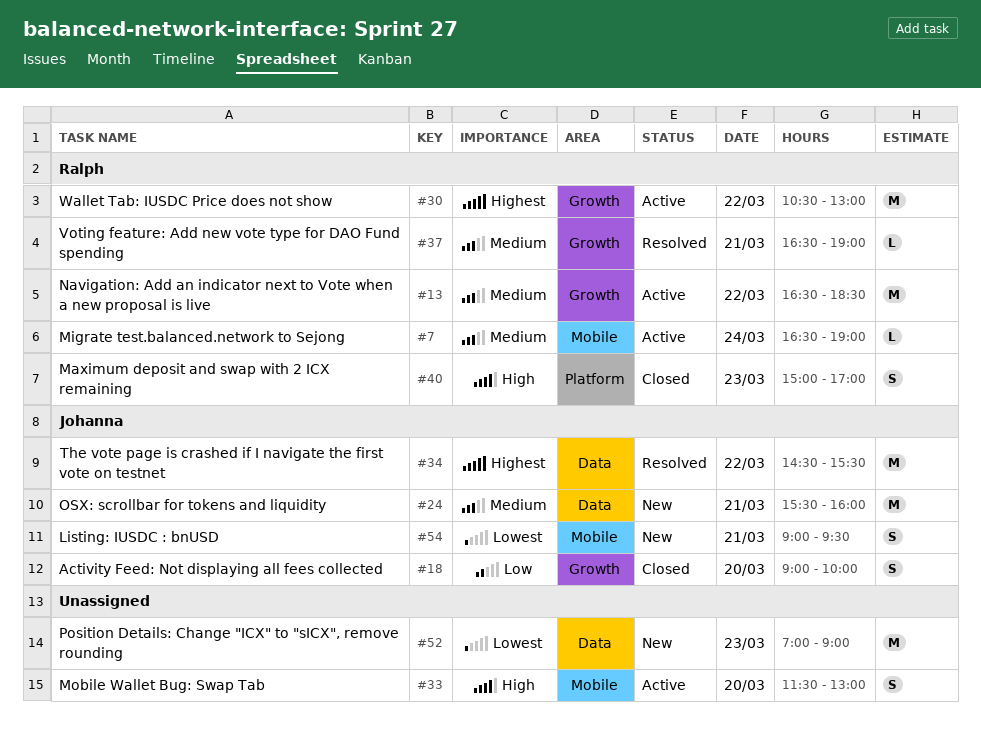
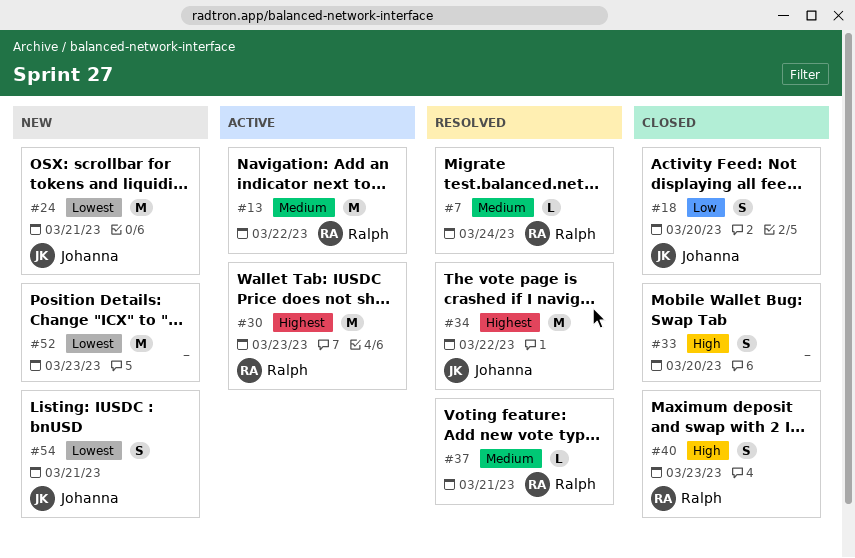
#7, status: Active -> Resolved
#24, priority: Medium -> Lowest
#30, day: Mar 22 -> Mar 23
#33, status: Active -> Closed

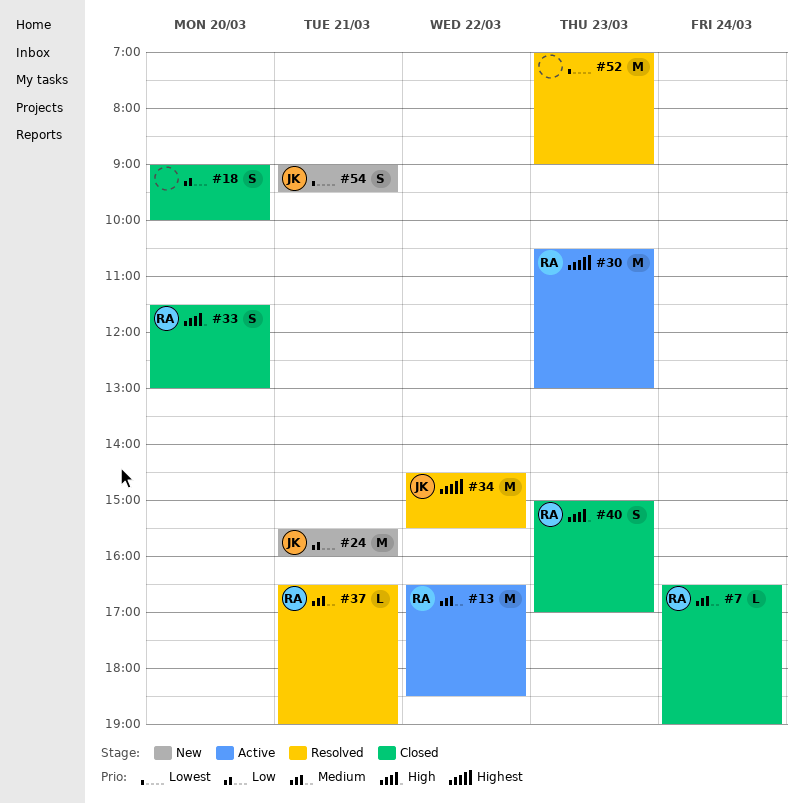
#7, status: Resolved -> Closed
#18, owner: Johanna -> none
#24, priority: Lowest -> Low
#33, owner: none -> Ralph
#52, status: New -> Resolved

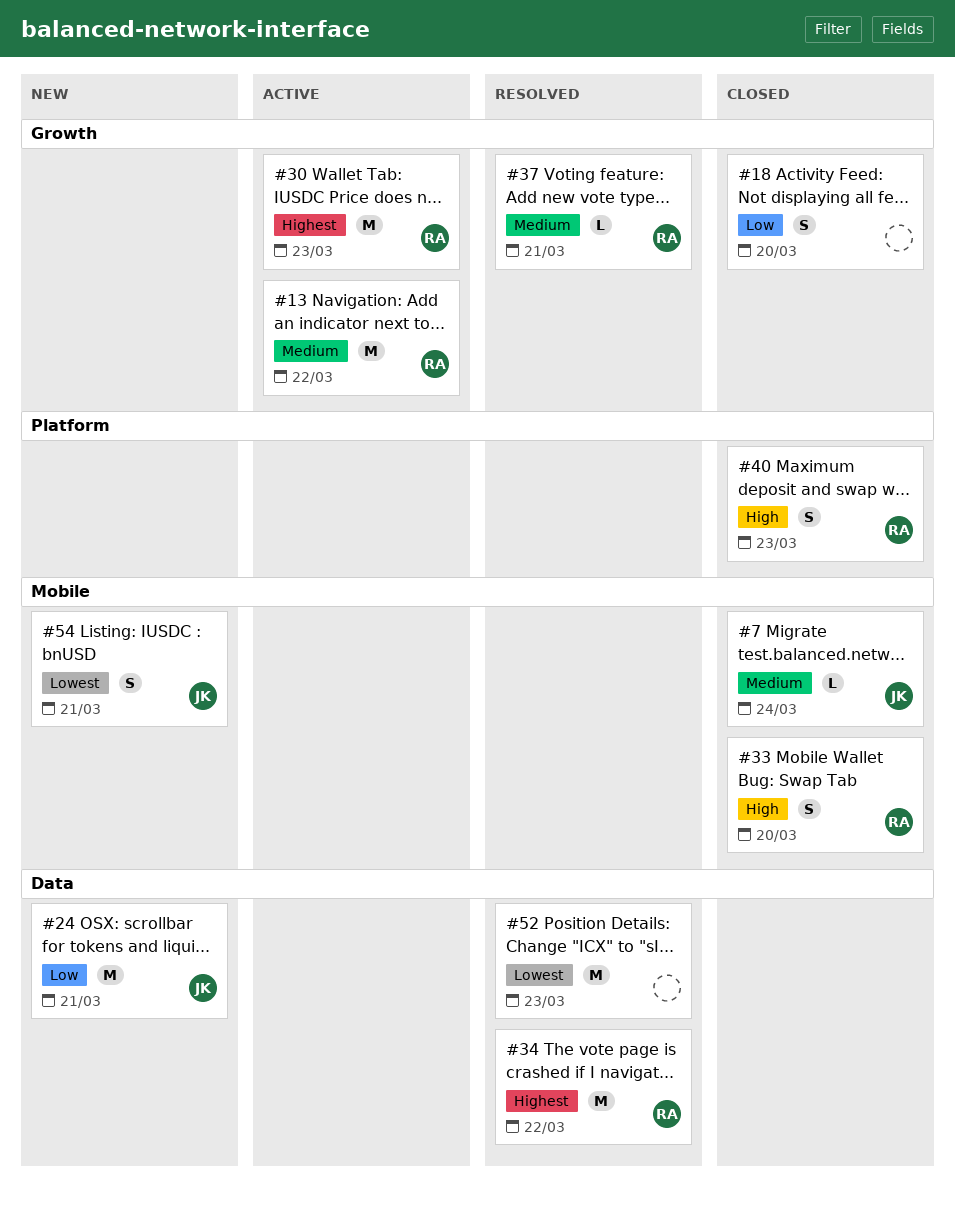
#7, owner: RA -> JK
#34, owner: JK -> RA

